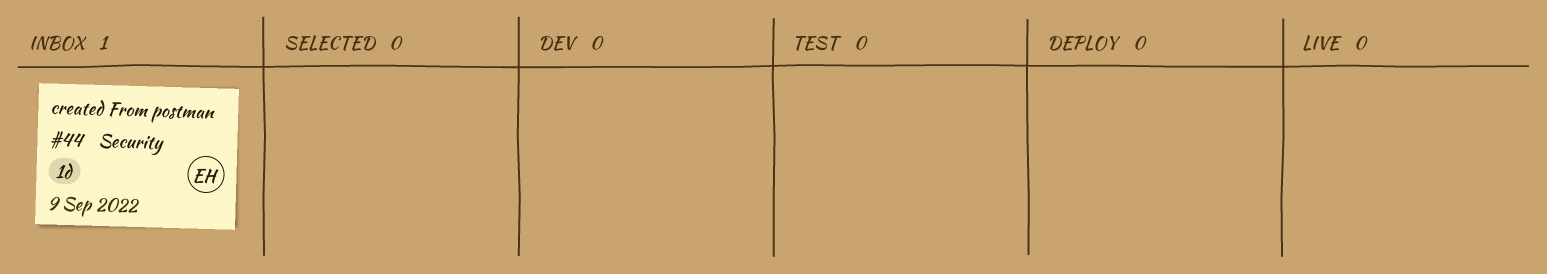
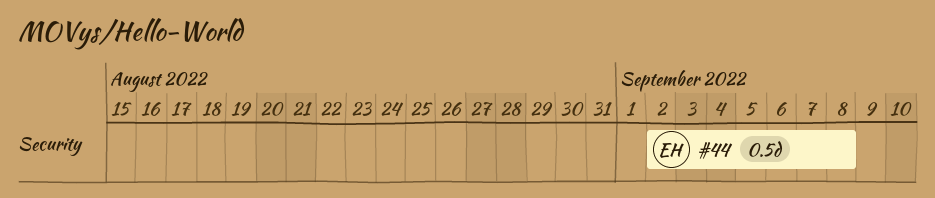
#44, estimate: 1d -> 0.5d
#44, due: Sep 9 -> Sep 8

